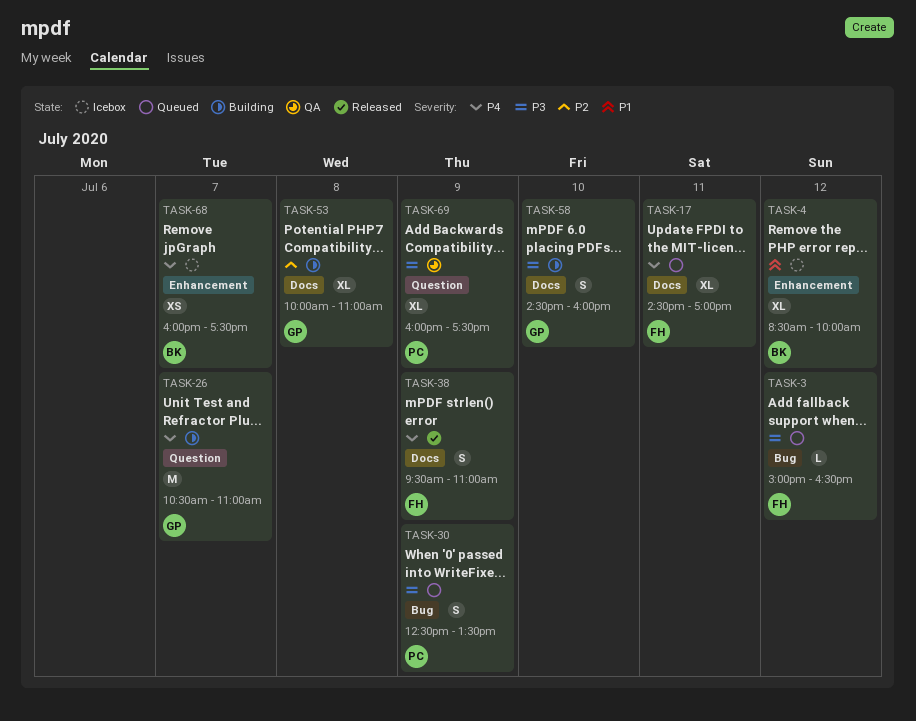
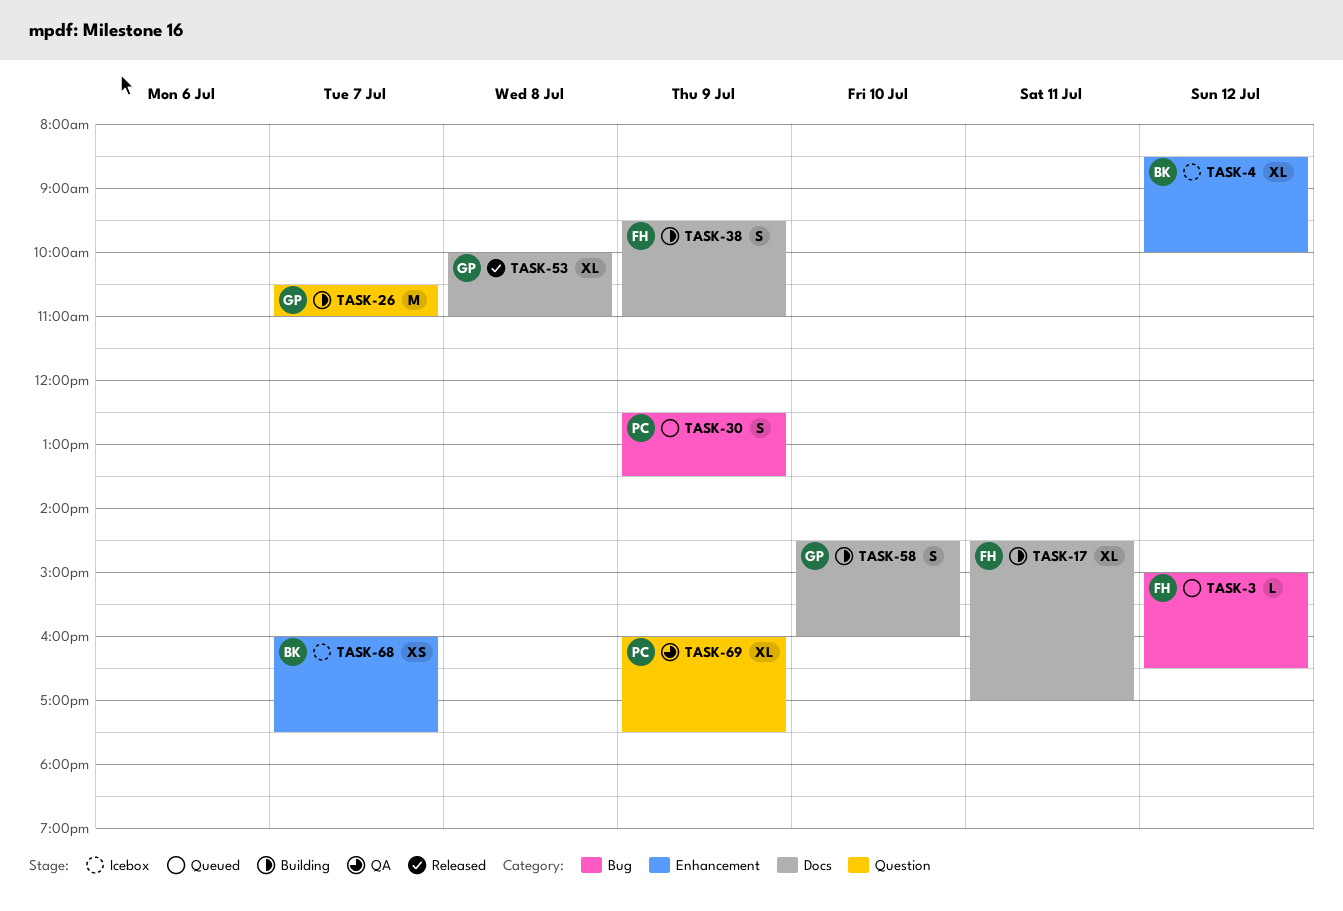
TASK-17, status: Queued -> Building
TASK-38, status: Released -> Building
TASK-53, status: Building -> Released

